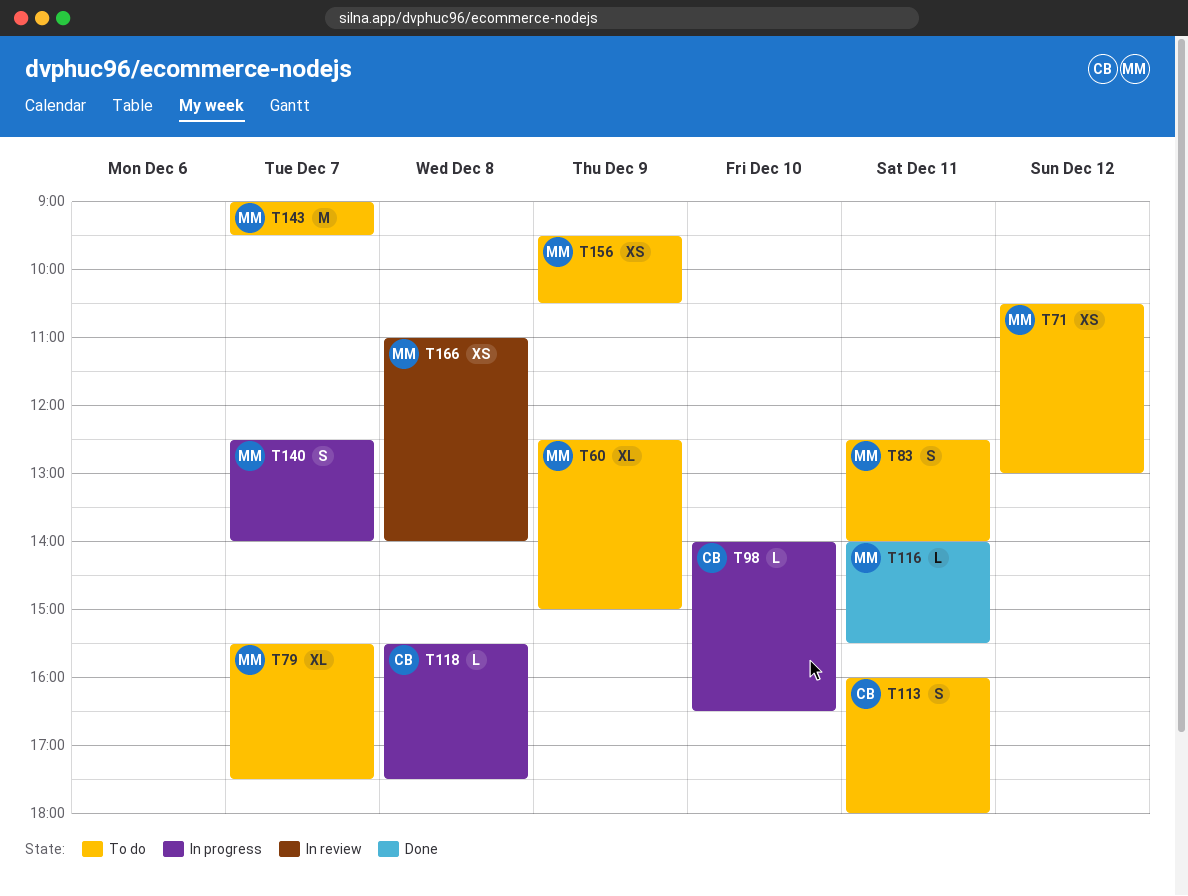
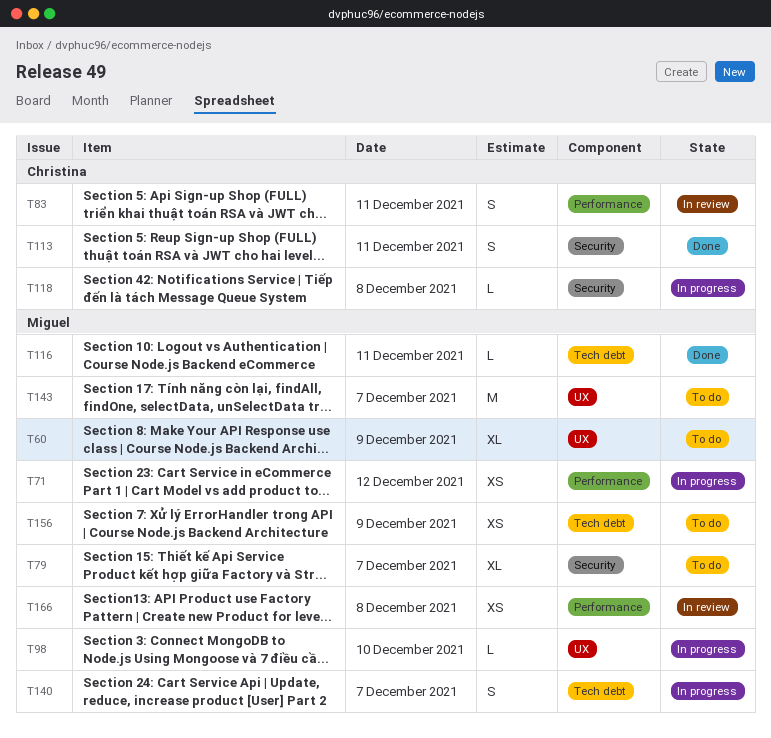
T71, status: To do -> In progress
T83, status: To do -> In review
T83, owner: Miguel -> Christina
T98, owner: Christina -> Miguel
T113, status: To do -> Done

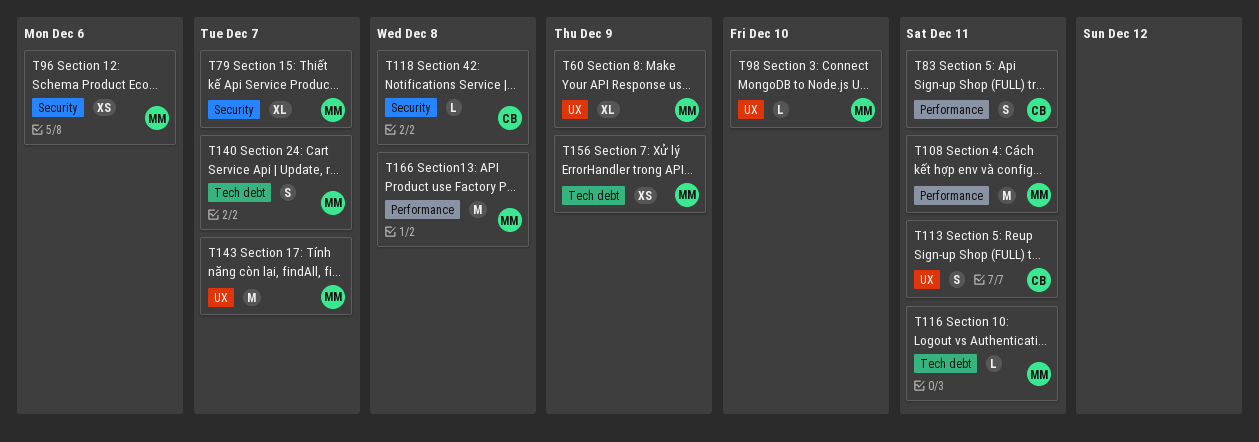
T71: present -> none
T96: none -> present
T108: none -> present
T113, label: Security -> UX
T166, estimate: XS -> M

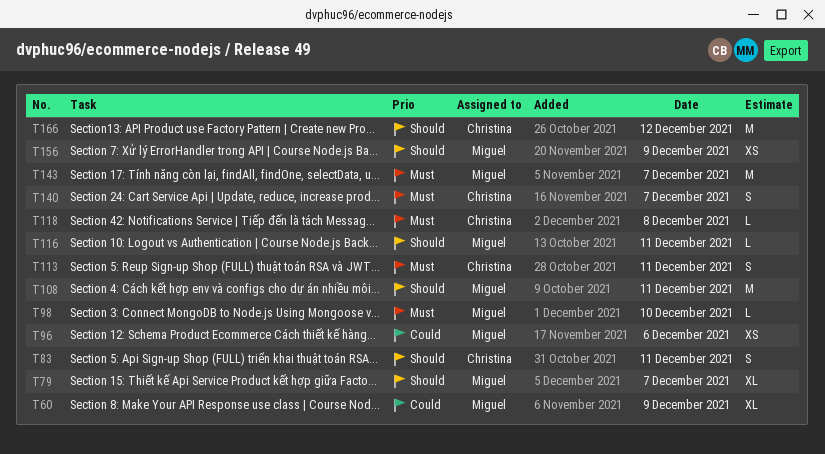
T140, owner: Miguel -> Christina
T166, owner: Miguel -> Christina
T166, day: Dec 8 -> Dec 12

